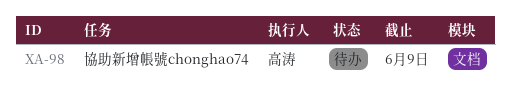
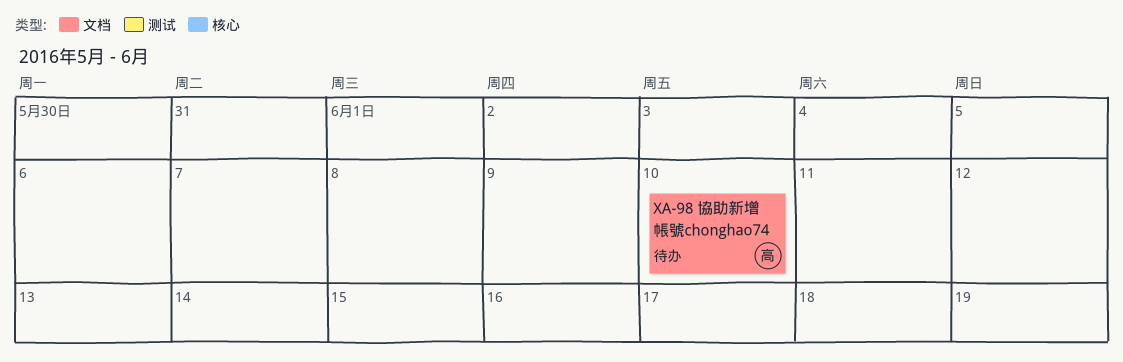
XA-98, due: Jun 9 -> Jun 10

